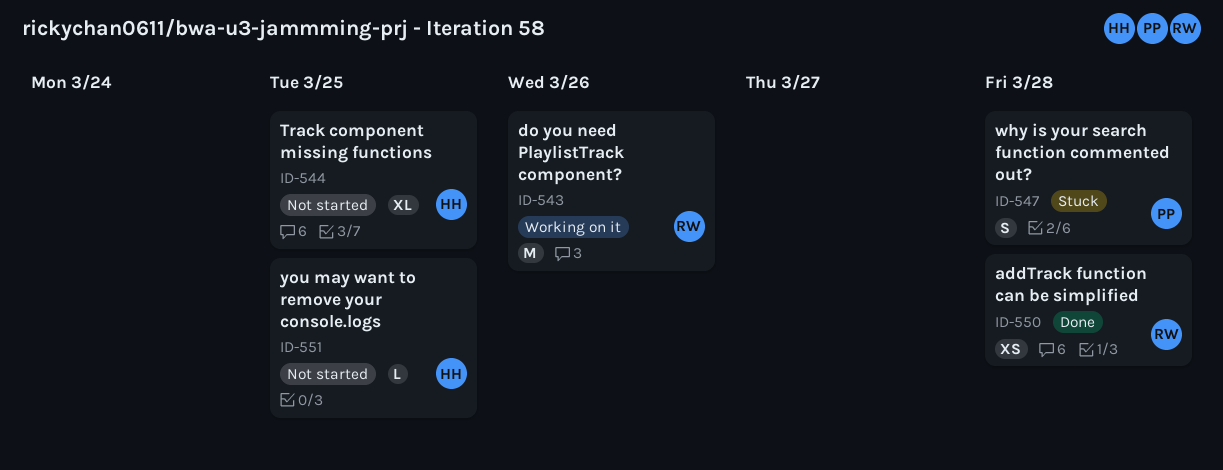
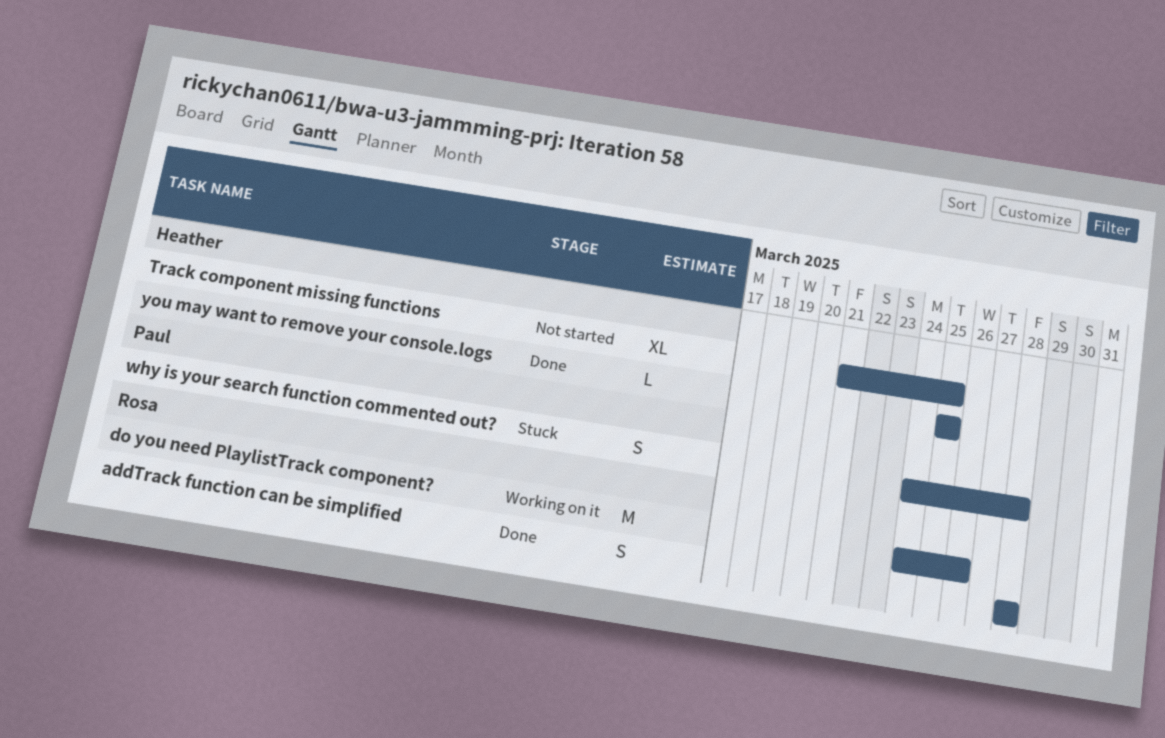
addTrack function can be simplified, estimate: XS -> S
you may want to remove your console.logs, status: Not started -> Done

